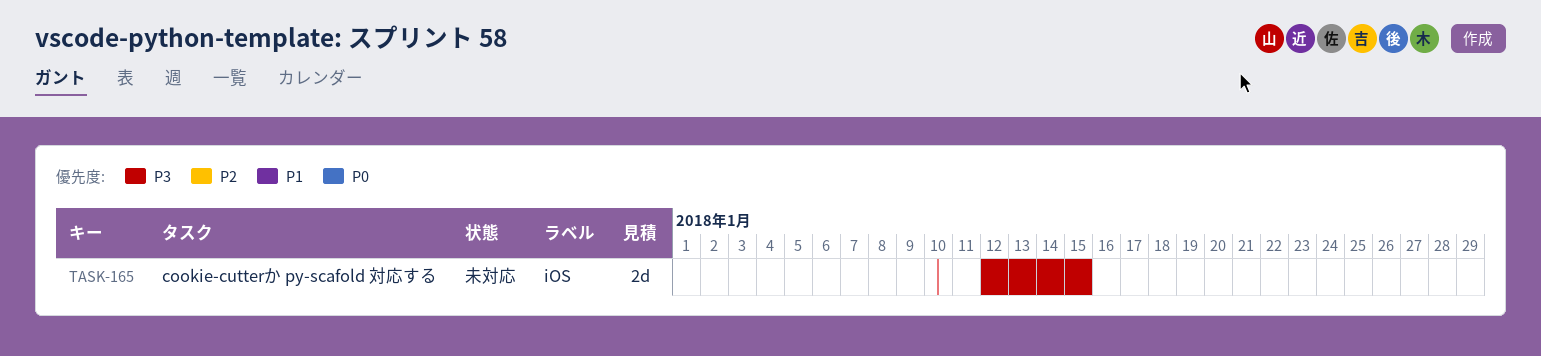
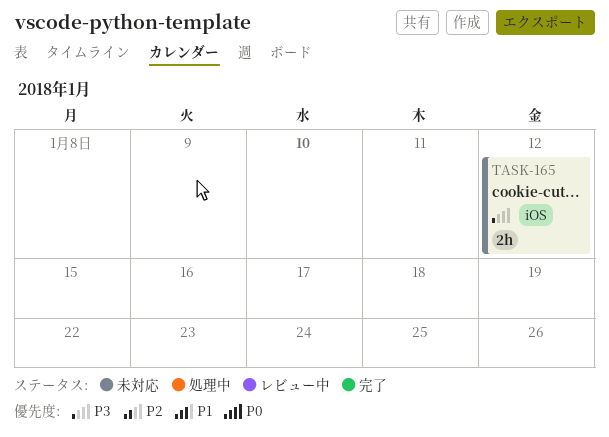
TASK-165, estimate: 2d -> 2h
TASK-165, due: Jan 15 -> Jan 12

